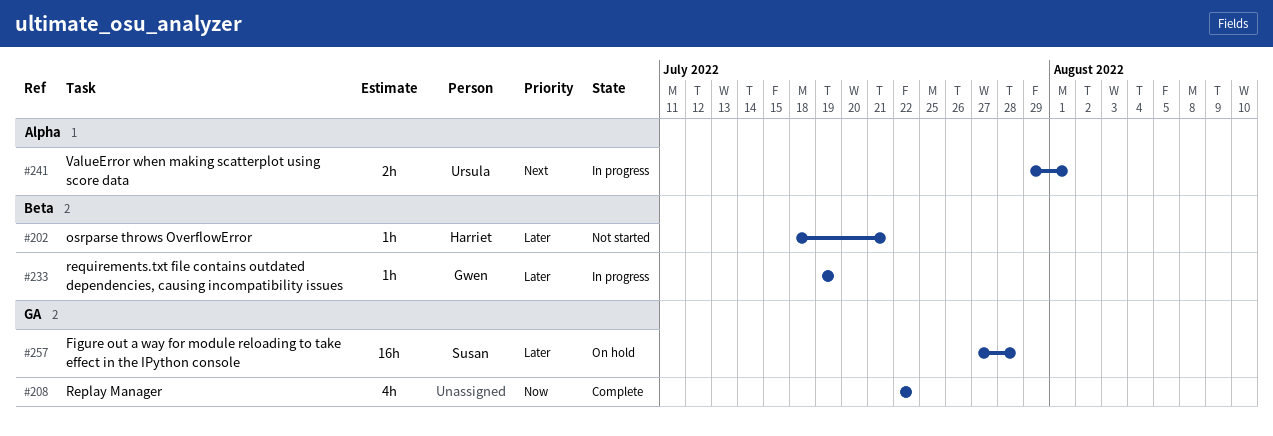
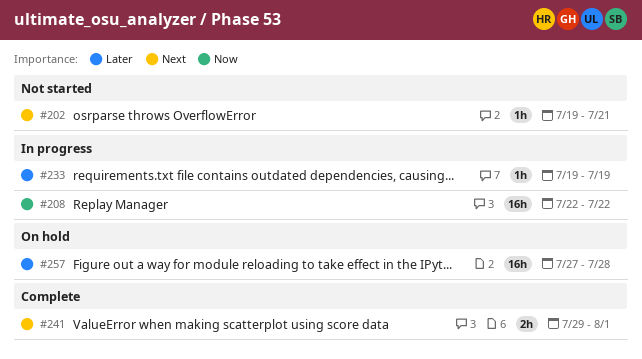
#202, priority: Later -> Next
#202, start: Jul 18 -> Jul 19
#208, status: Complete -> In progress
#208, estimate: 4h -> 16h
#241, status: In progress -> Complete

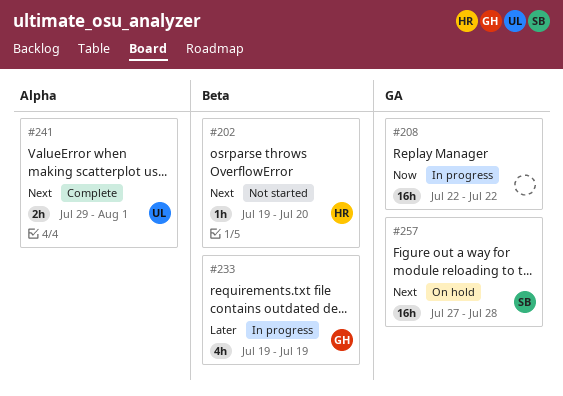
#202, due: Jul 21 -> Jul 20
#233, estimate: 1h -> 4h
#257, priority: Later -> Next

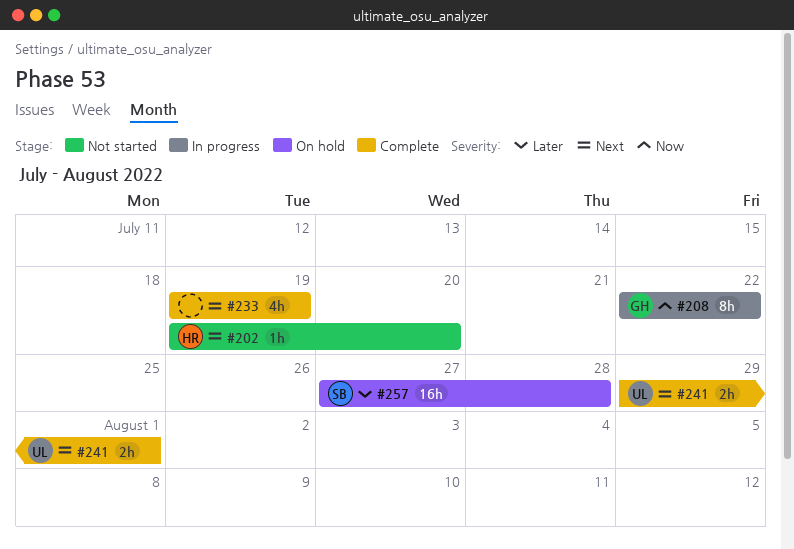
#208, owner: none -> GH
#208, estimate: 16h -> 8h
#233, status: In progress -> Complete
#233, owner: GH -> none
#233, priority: Later -> Next
#257, priority: Next -> Later

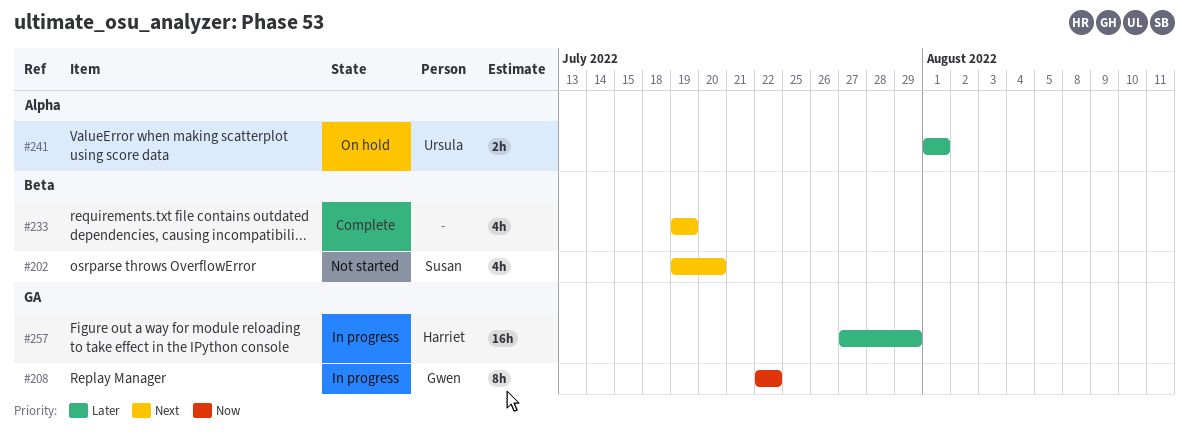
#202, owner: Harriet -> Susan
#202, estimate: 1h -> 4h
#241, status: Complete -> On hold
#241, priority: Next -> Later
#241, start: Jul 29 -> Aug 1
#257, status: On hold -> In progress
#257, owner: Susan -> Harriet
#257, due: Jul 28 -> Jul 29

